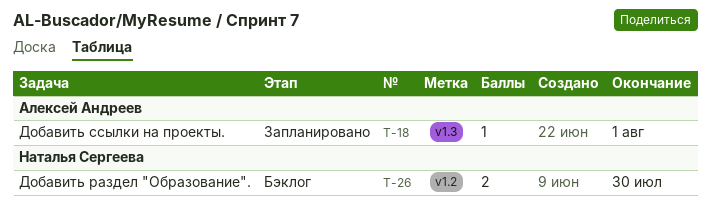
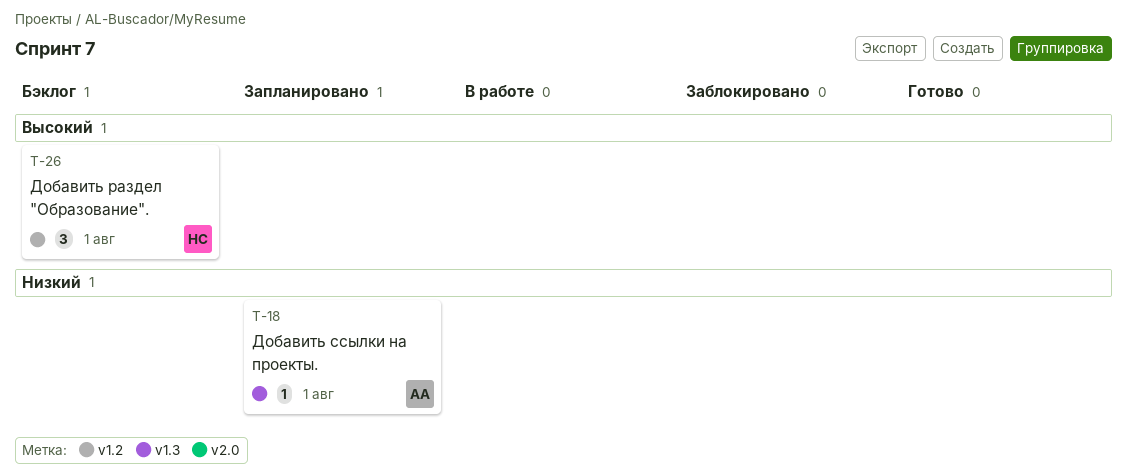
T-26, estimate: 2 -> 3
T-26, due: Jul 30 -> Aug 1

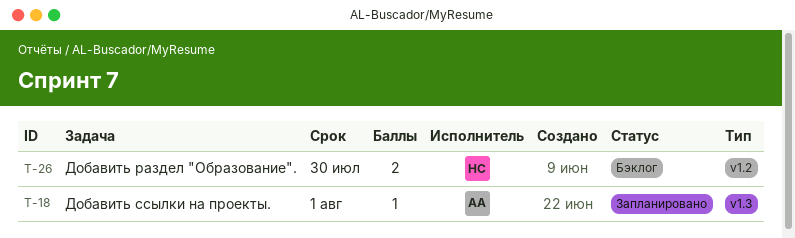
T-26, estimate: 3 -> 2
T-26, due: Aug 1 -> Jul 30

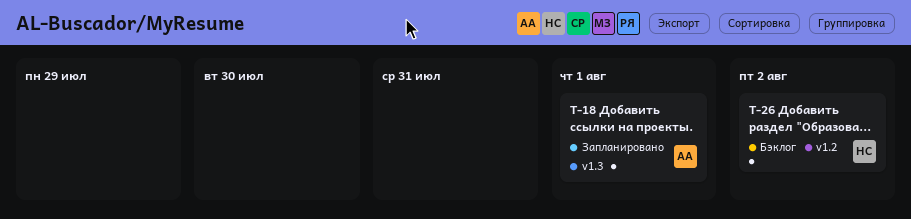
T-26, estimate: 2 -> 1
T-26, due: Jul 30 -> Aug 2

